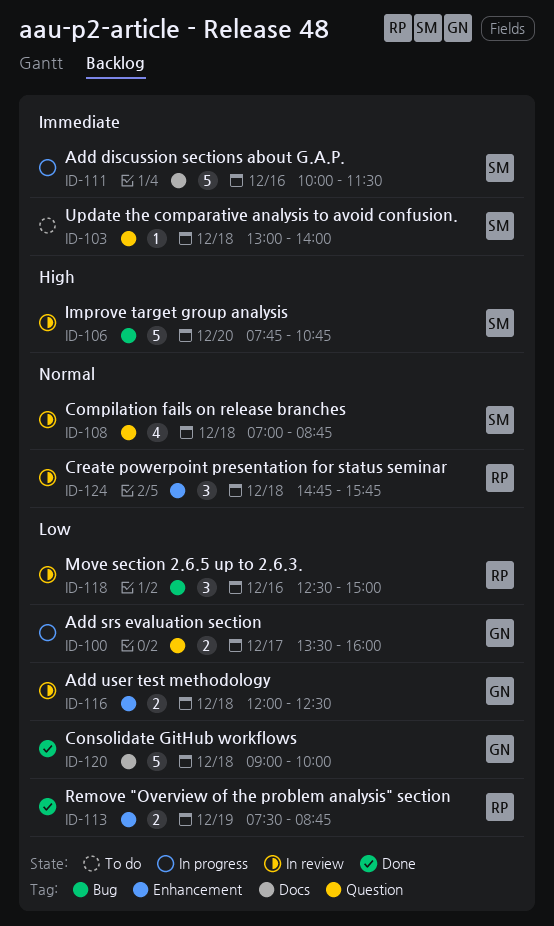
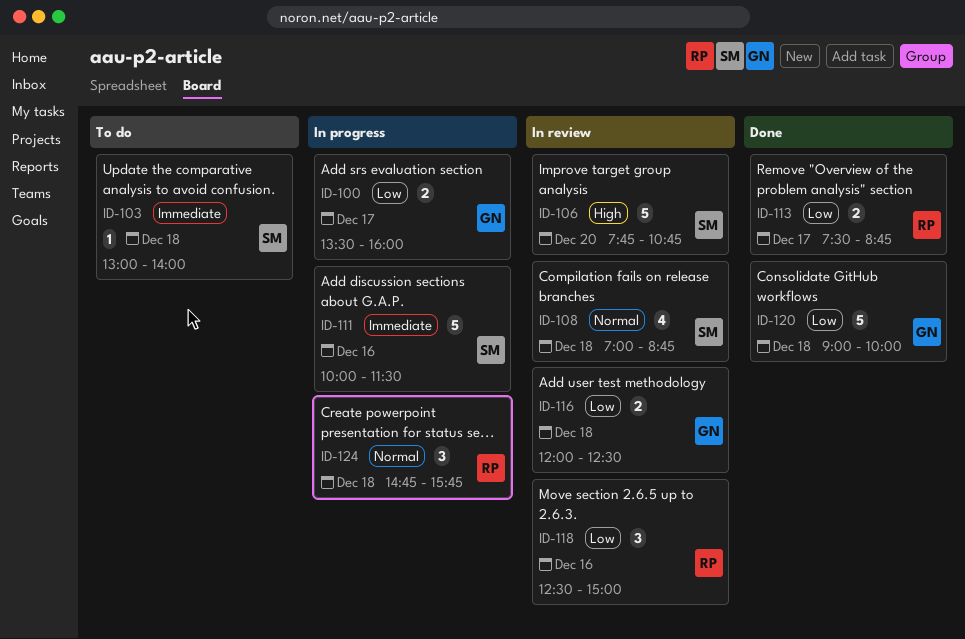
ID-113, day: Dec 19 -> Dec 17
ID-124, status: In review -> In progress

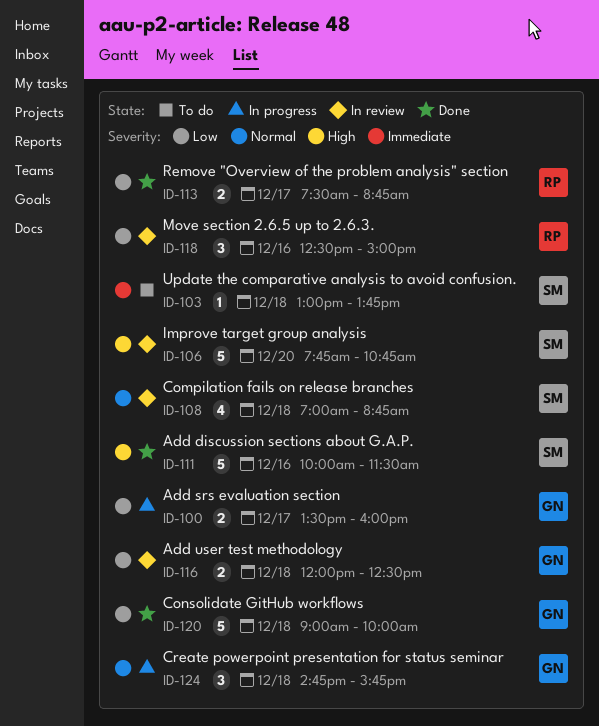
ID-103, ends: 14:00 -> 13:45
ID-111, status: In progress -> Done
ID-111, priority: Immediate -> High
ID-124, owner: RP -> GN

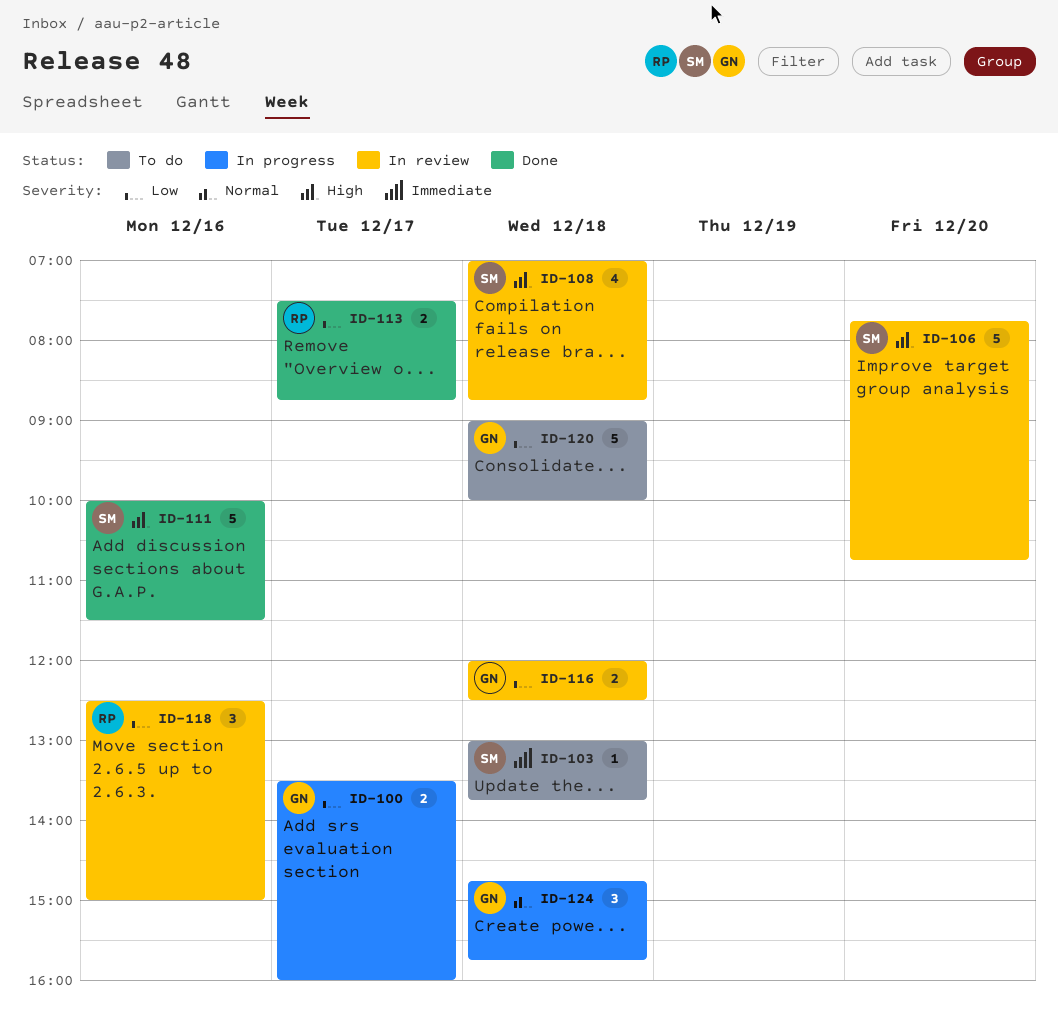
ID-108, priority: Normal -> High
ID-120, status: Done -> To do

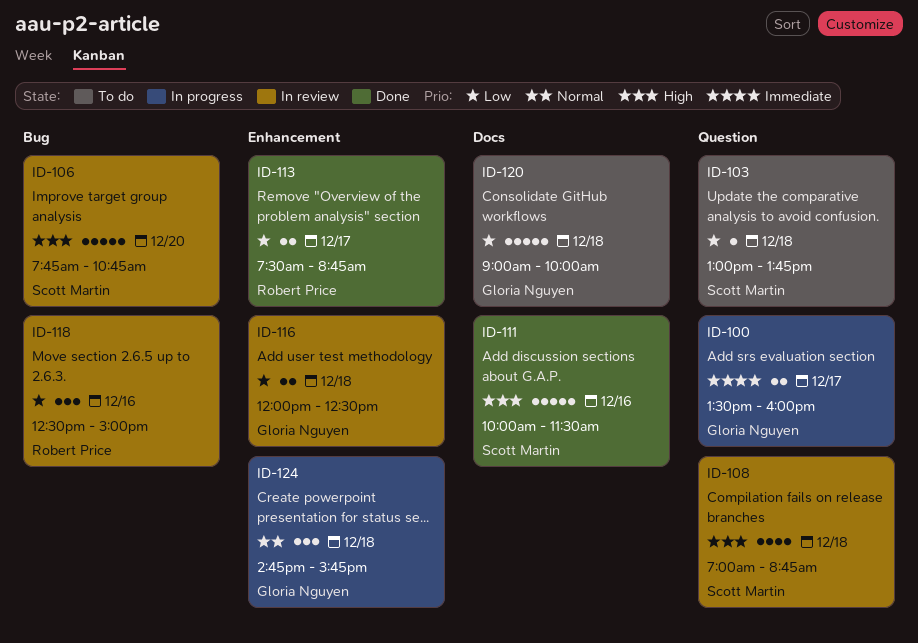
ID-100, priority: Low -> Immediate
ID-103, priority: Immediate -> Low

